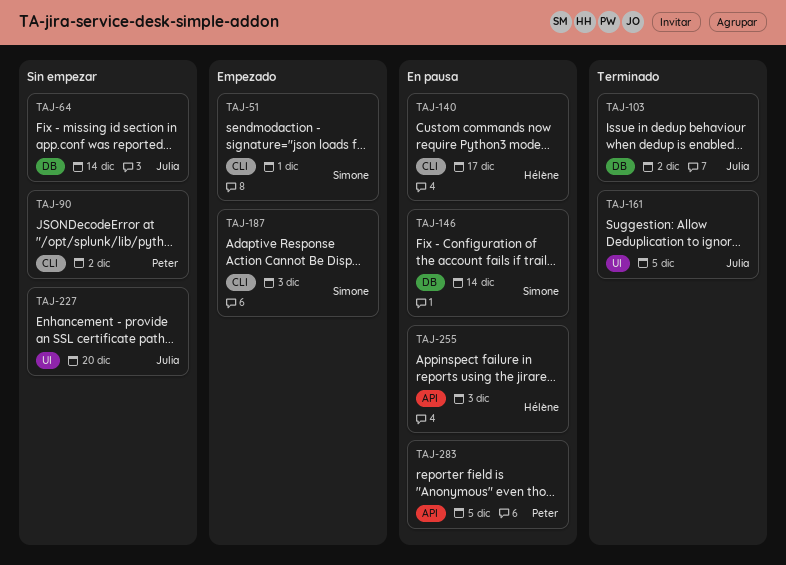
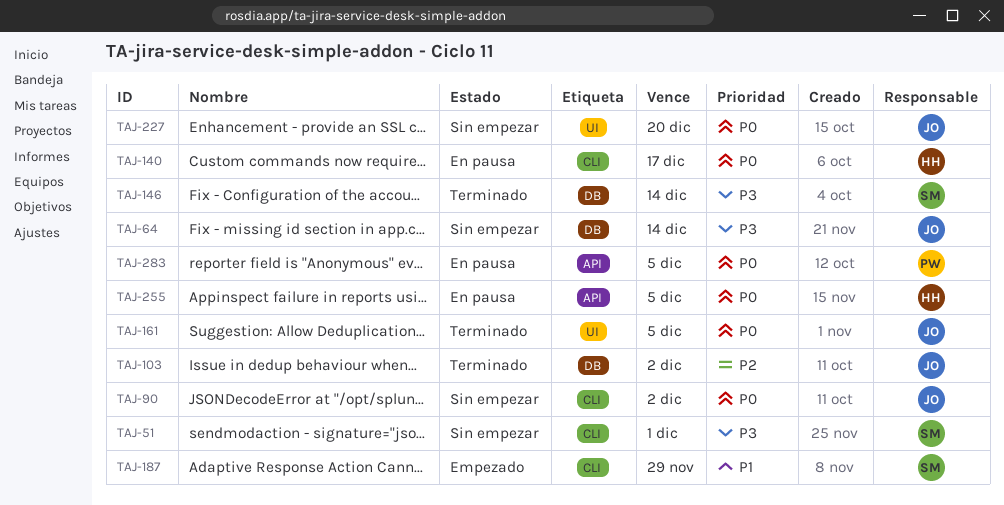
TAJ-51, status: Empezado -> Sin empezar
TAJ-90, owner: Peter -> Julia
TAJ-146, status: En pausa -> Terminado
TAJ-187, due: Dec 3 -> Nov 29
TAJ-255, due: Dec 3 -> Dec 5

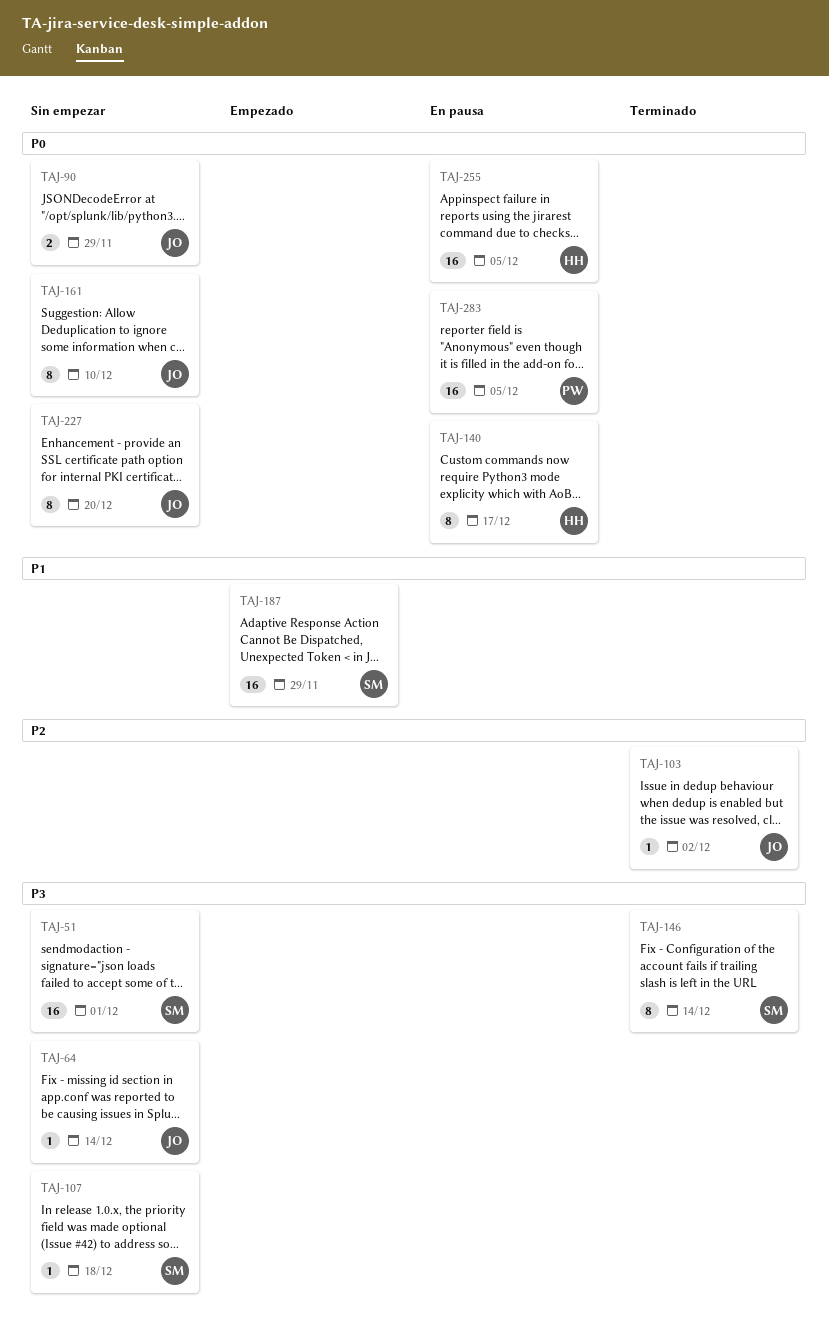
TAJ-90, due: Dec 2 -> Nov 29
TAJ-107: none -> present
TAJ-161, status: Terminado -> Sin empezar
TAJ-161, due: Dec 5 -> Dec 10

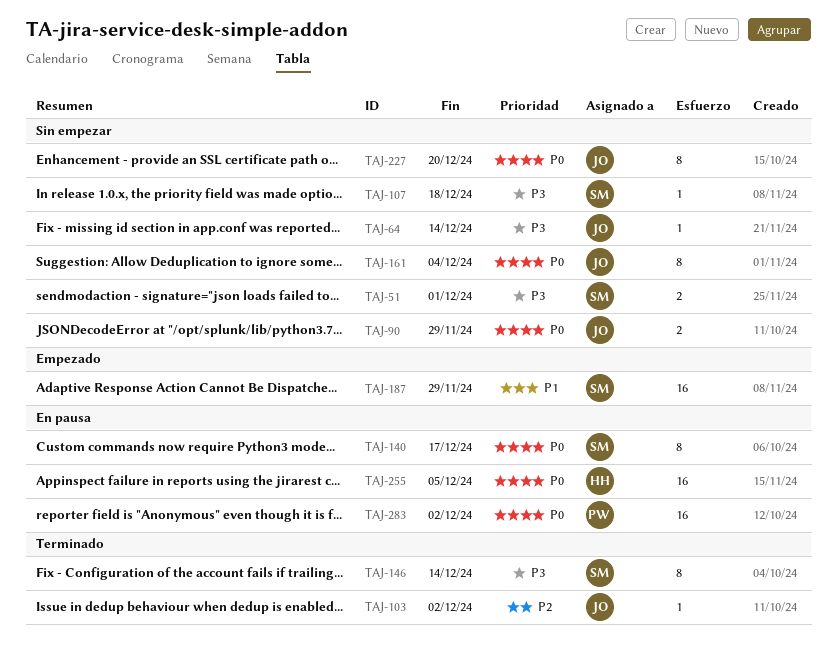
TAJ-51, estimate: 16 -> 2
TAJ-140, owner: HH -> SM
TAJ-161, due: Dec 10 -> Dec 4
TAJ-283, due: Dec 5 -> Dec 2

